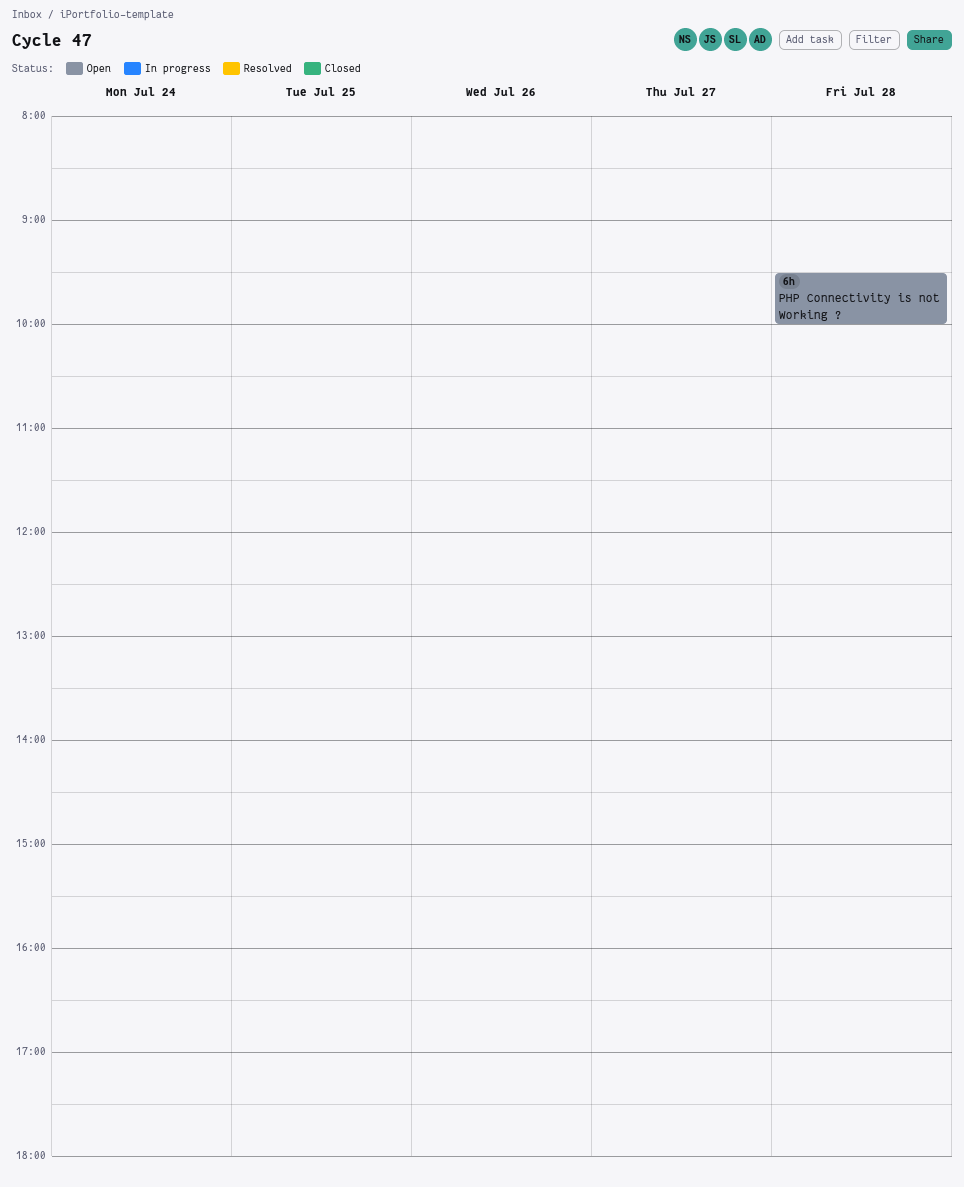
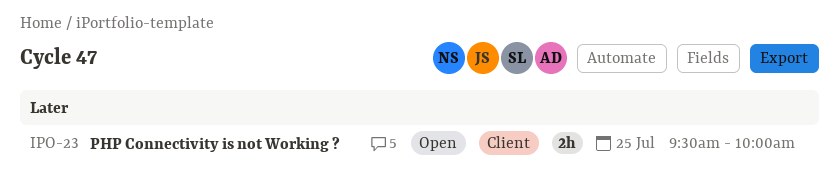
PHP Connectivity is not Working ?, estimate: 6h -> 2h
PHP Connectivity is not Working ?, day: Jul 28 -> Jul 25

